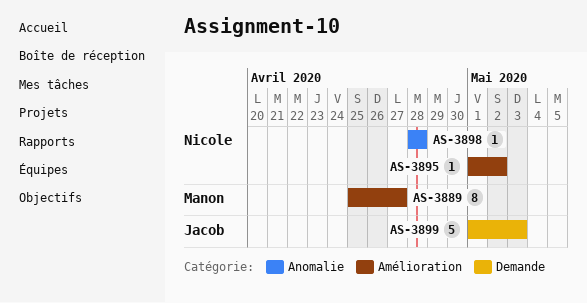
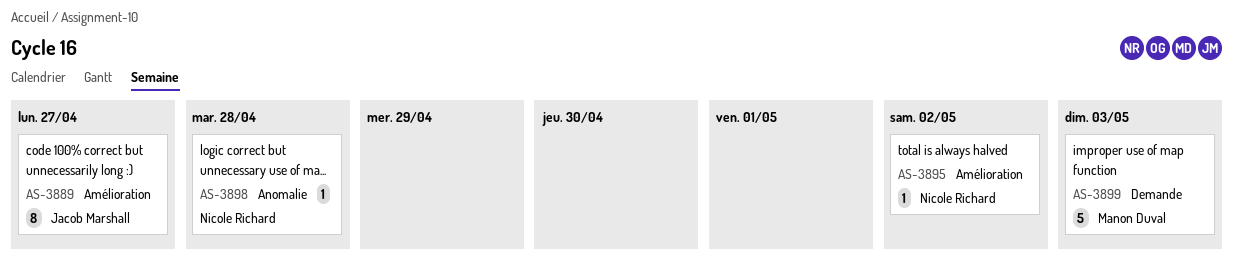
AS-3889, owner: Manon Duval -> Jacob Marshall
AS-3899, owner: Jacob Marshall -> Manon Duval

